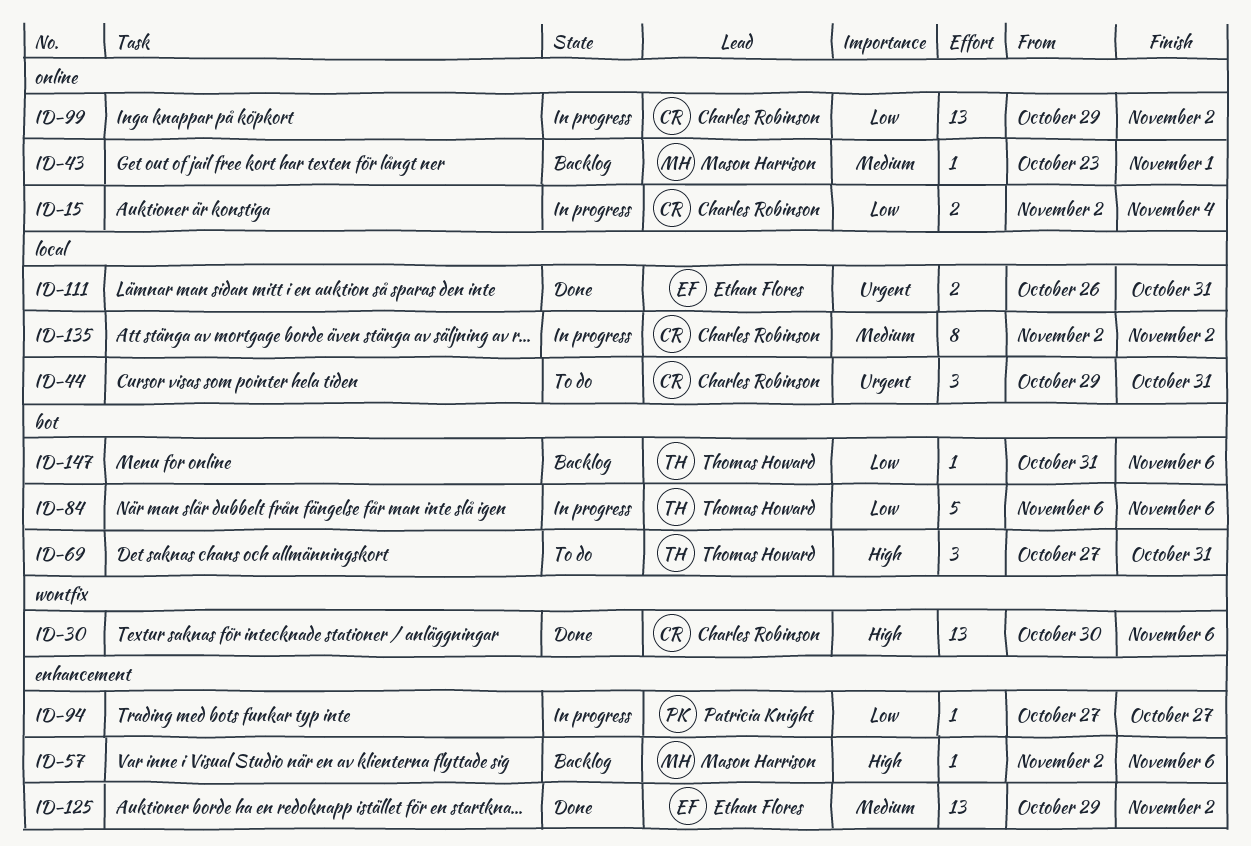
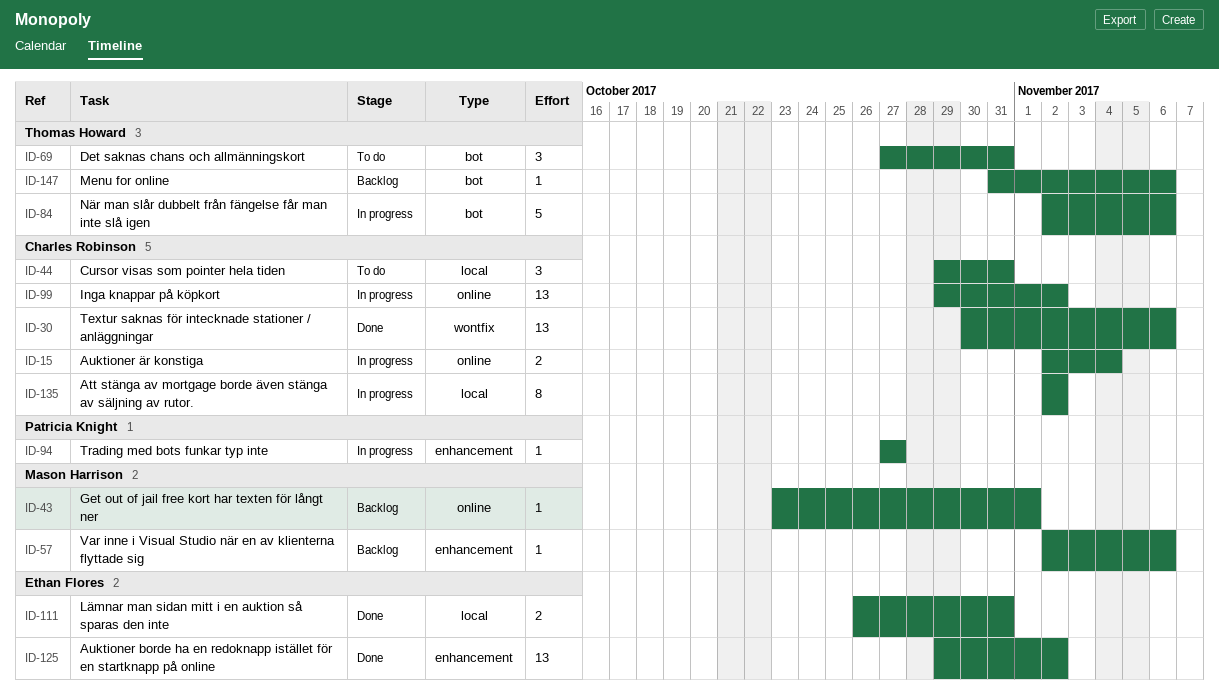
ID-84, start: Nov 6 -> Nov 2

